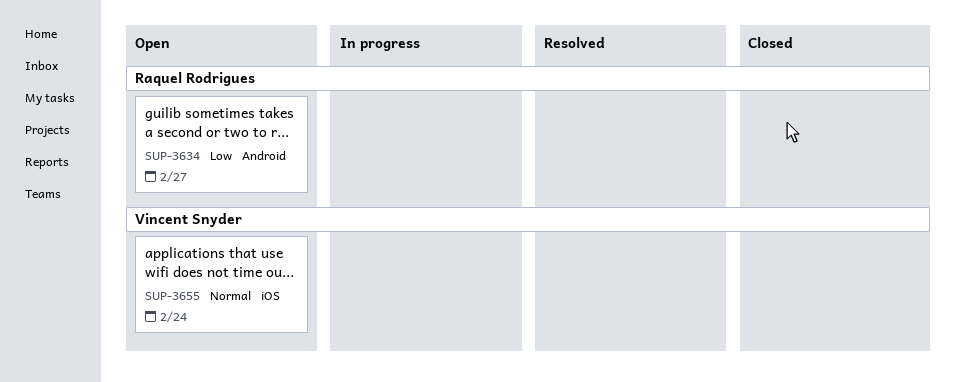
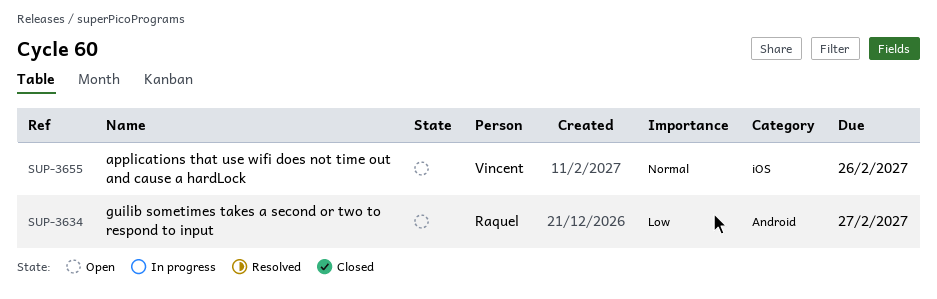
SUP-3655, due: Feb 24 -> Feb 26

